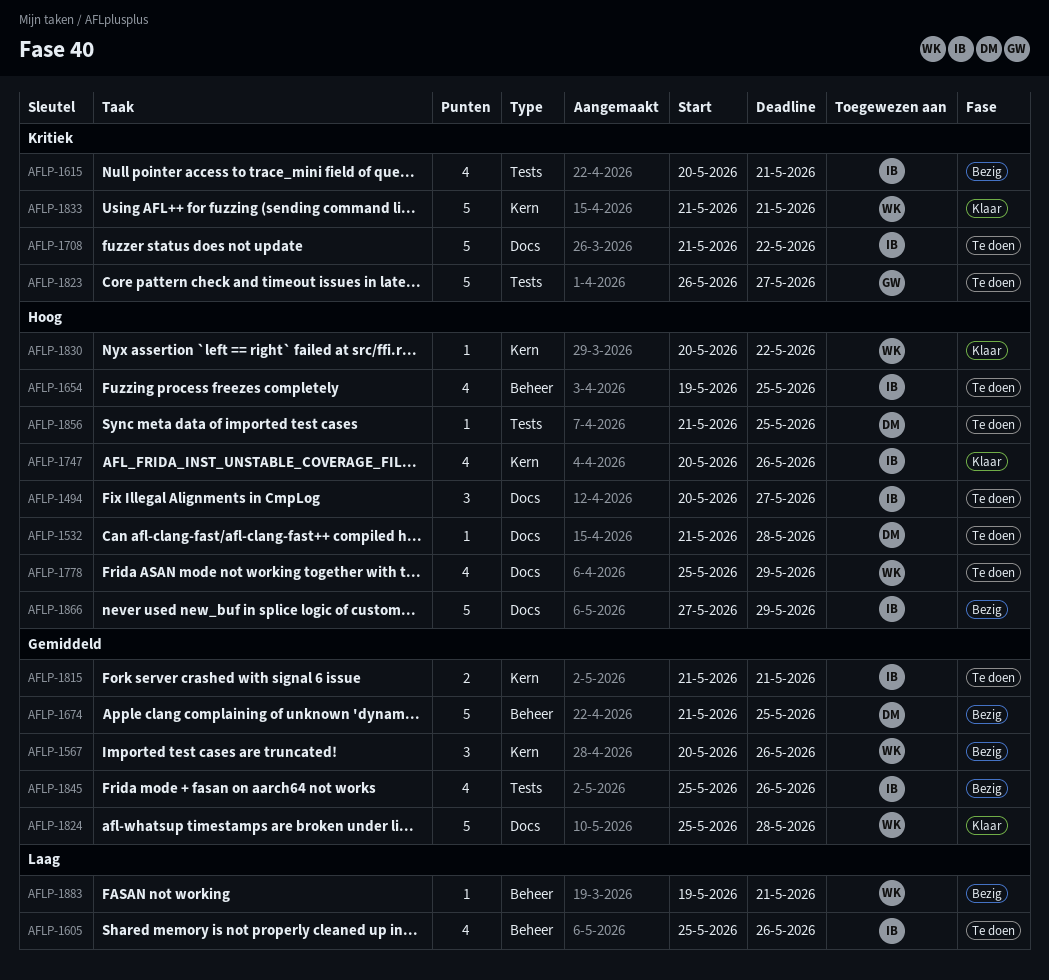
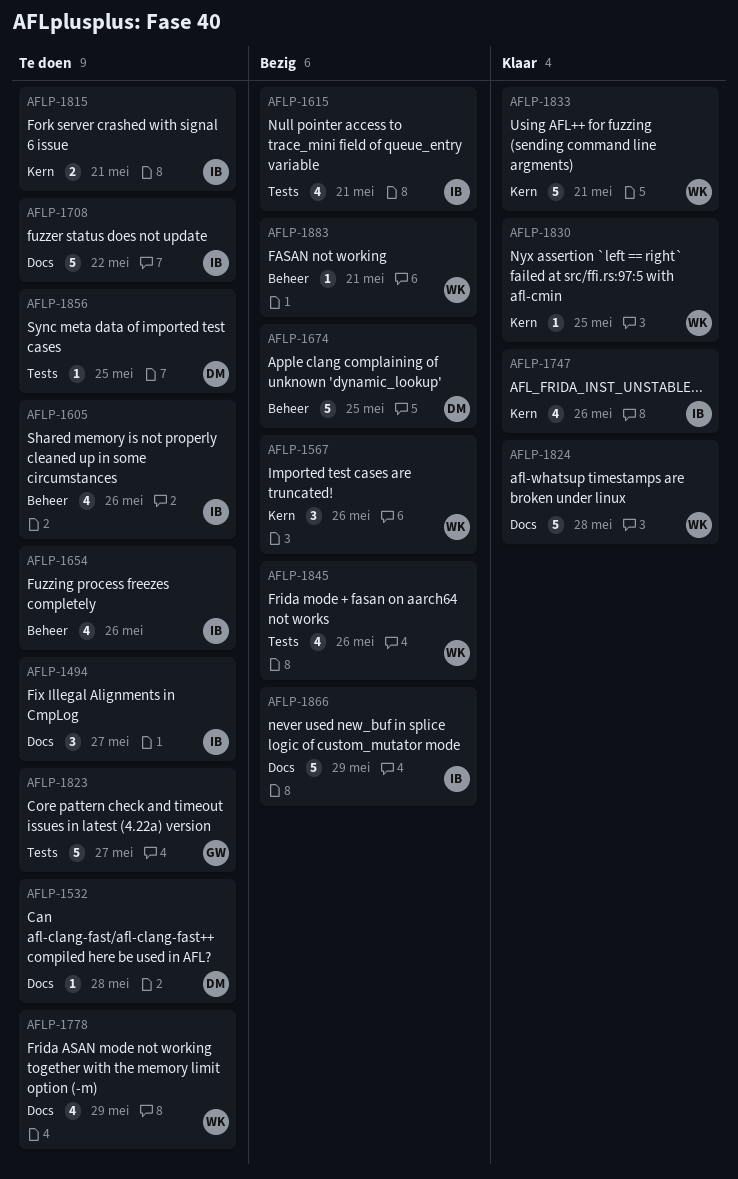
AFLP-1654, due: May 25 -> May 26
AFLP-1830, due: May 22 -> May 25
AFLP-1845, owner: IB -> WK

